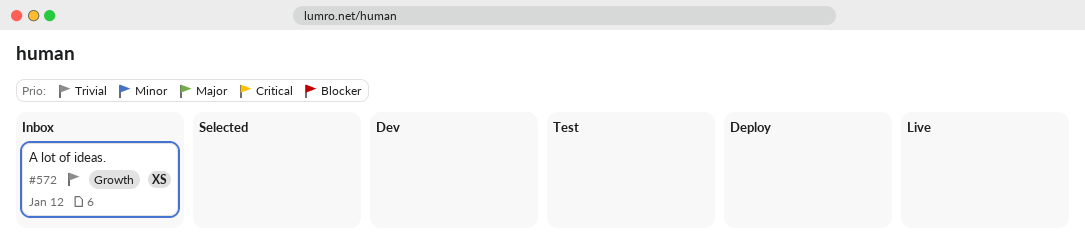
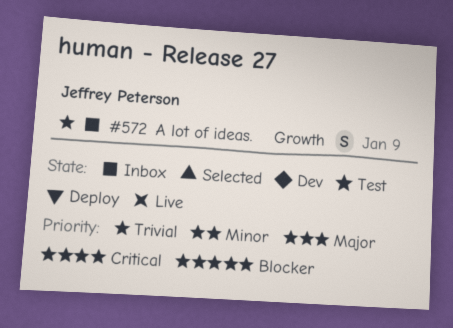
#572, estimate: XS -> S
#572, due: Jan 12 -> Jan 9

